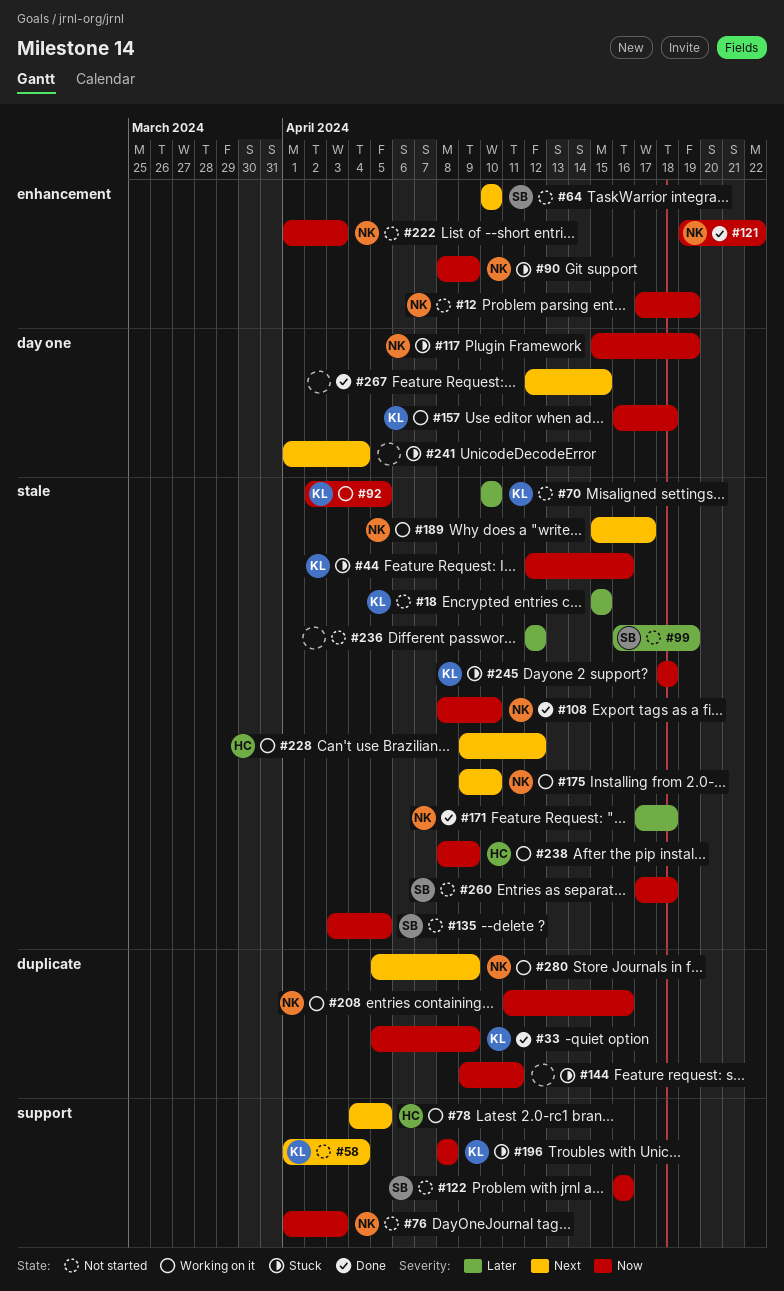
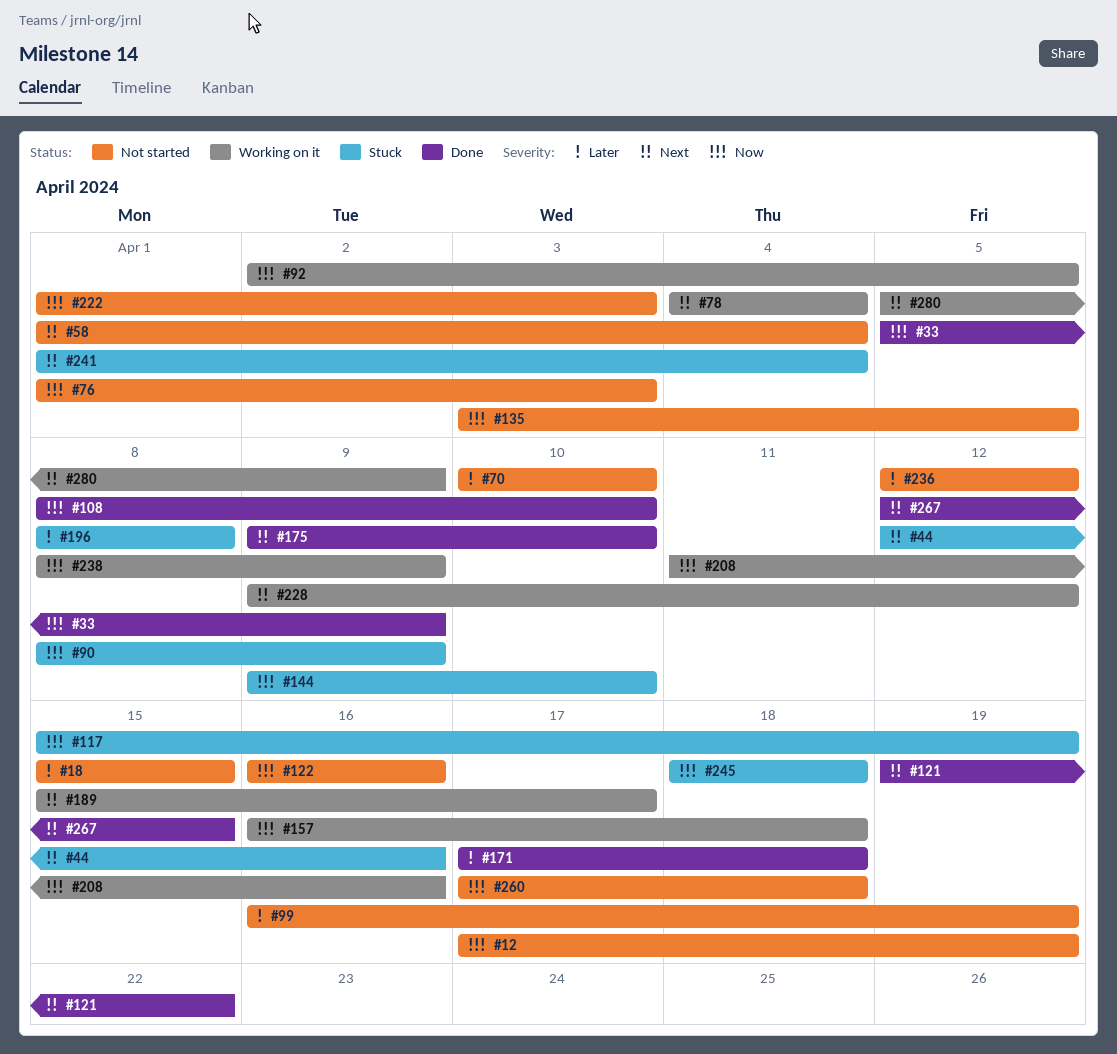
#44, priority: Now -> Next
#64: present -> none
#78, due: Apr 5 -> Apr 4
#121, priority: Now -> Next
#144, due: Apr 11 -> Apr 10
#175, status: Working on it -> Done
#196, priority: Now -> Later

